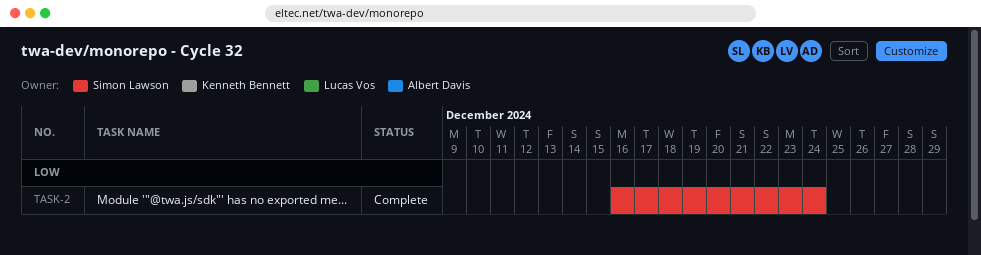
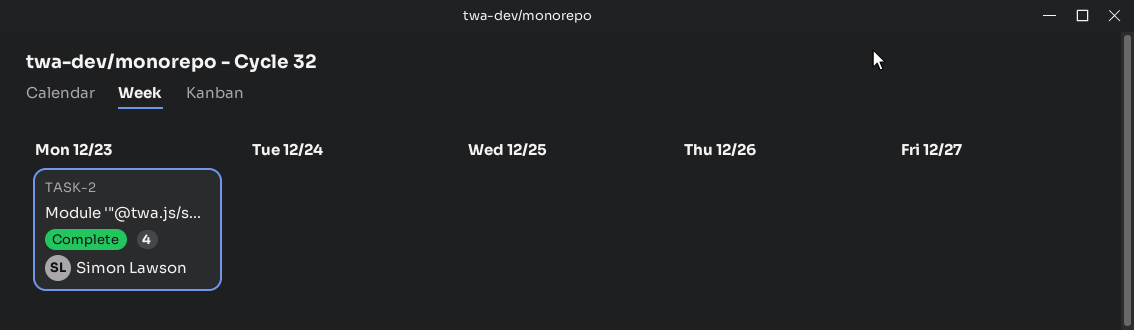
TASK-2, due: Dec 24 -> Dec 23

